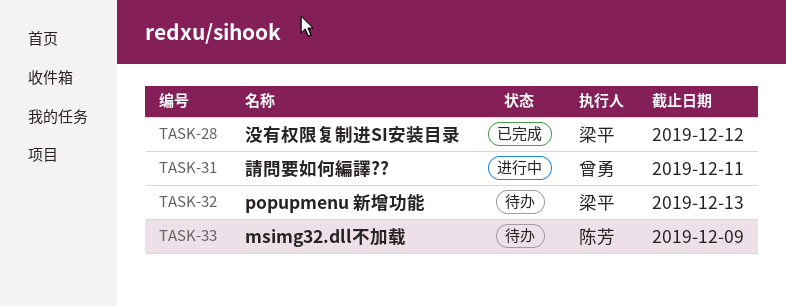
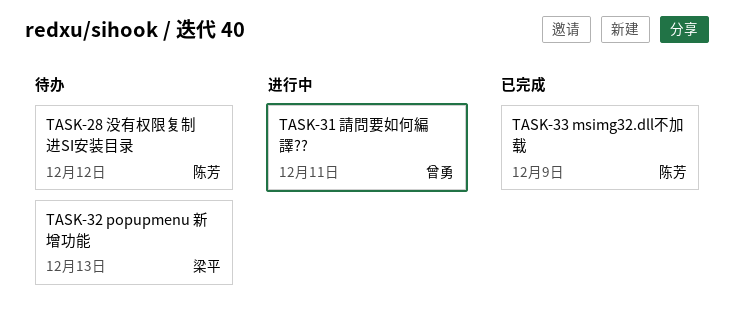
TASK-28, status: 已完成 -> 待办
TASK-28, owner: 梁平 -> 陈芳
TASK-33, status: 待办 -> 已完成

